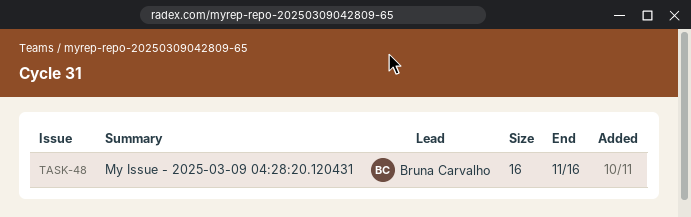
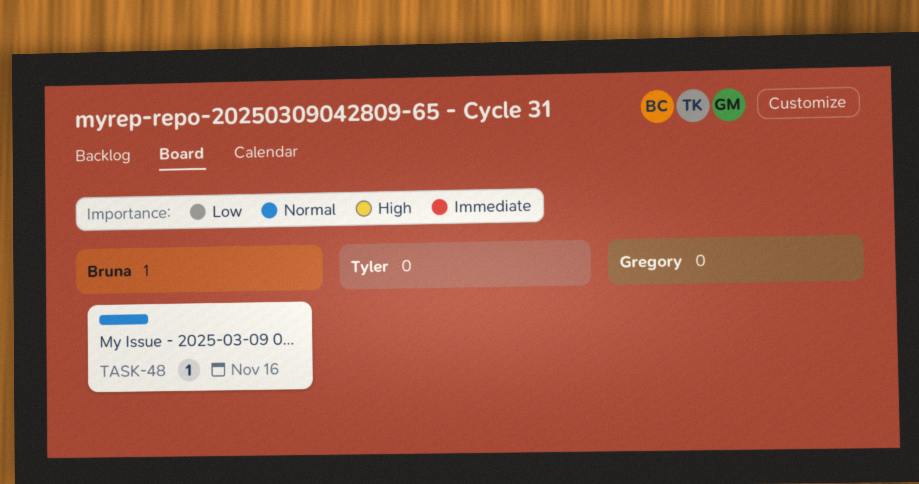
TASK-48, estimate: 16 -> 1

